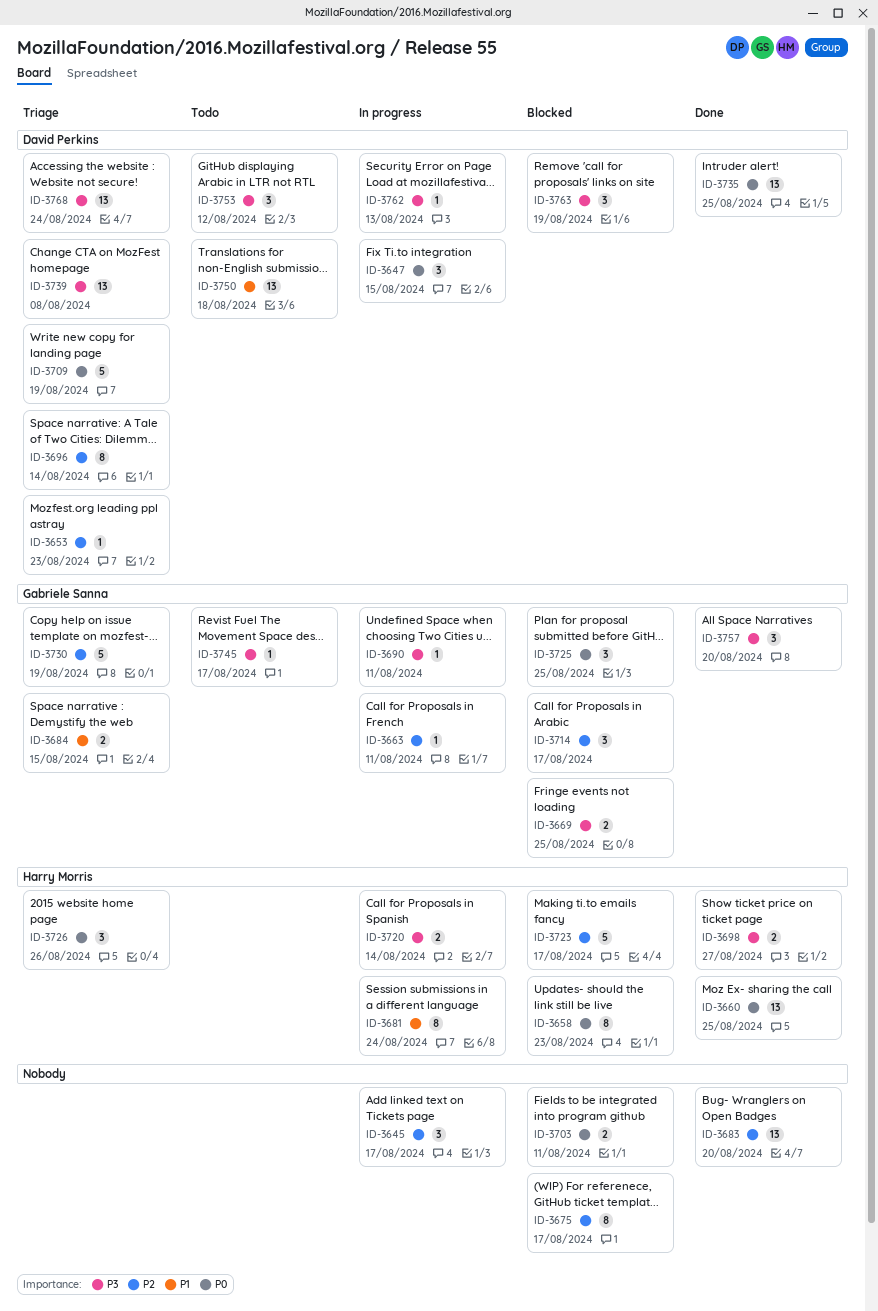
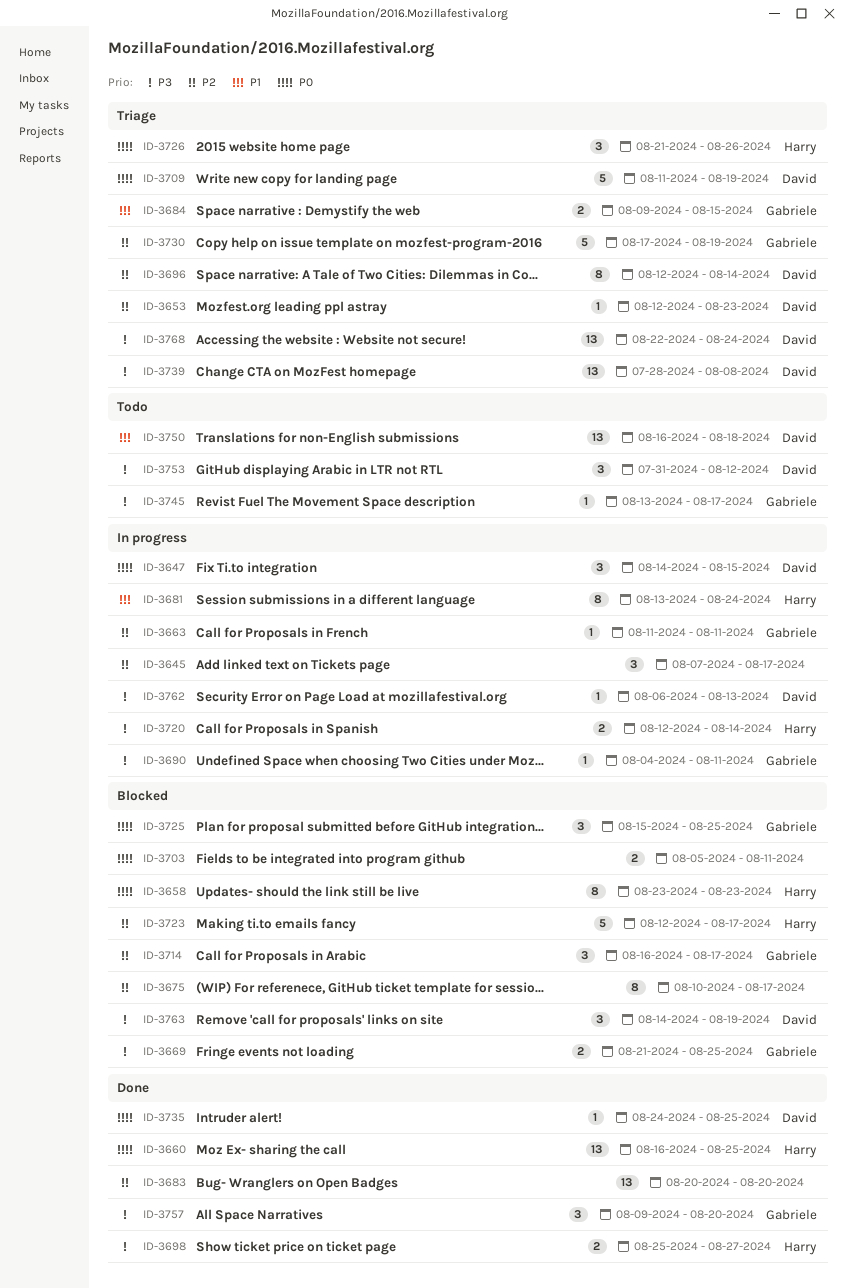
ID-3735, estimate: 13 -> 1

